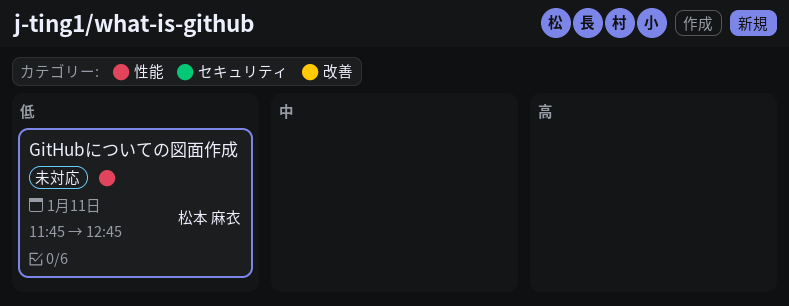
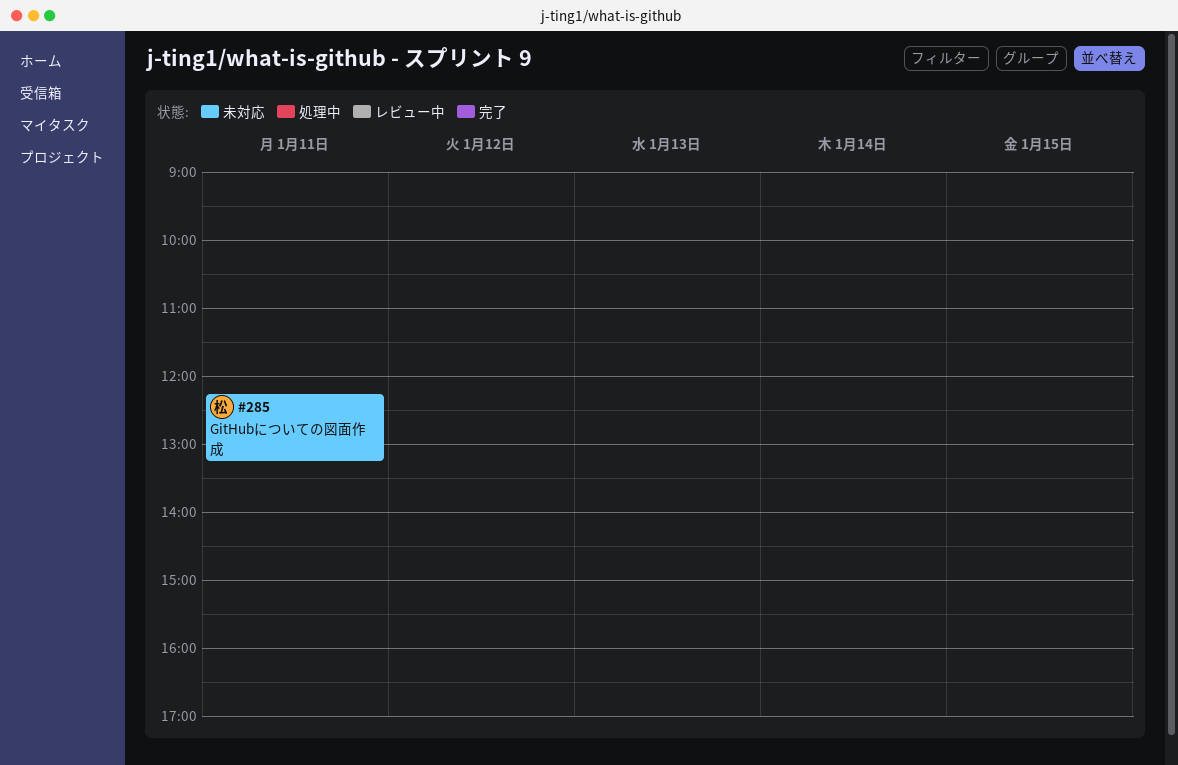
GitHubについての図面作成, begins: 11:45 -> 12:15
GitHubについての図面作成, ends: 12:45 -> 13:15

